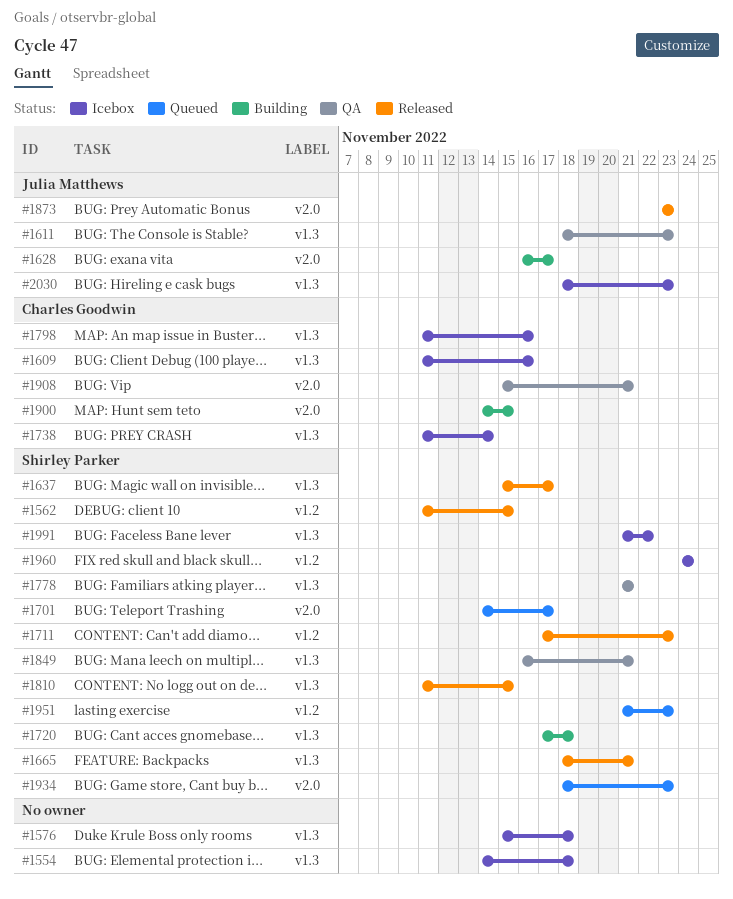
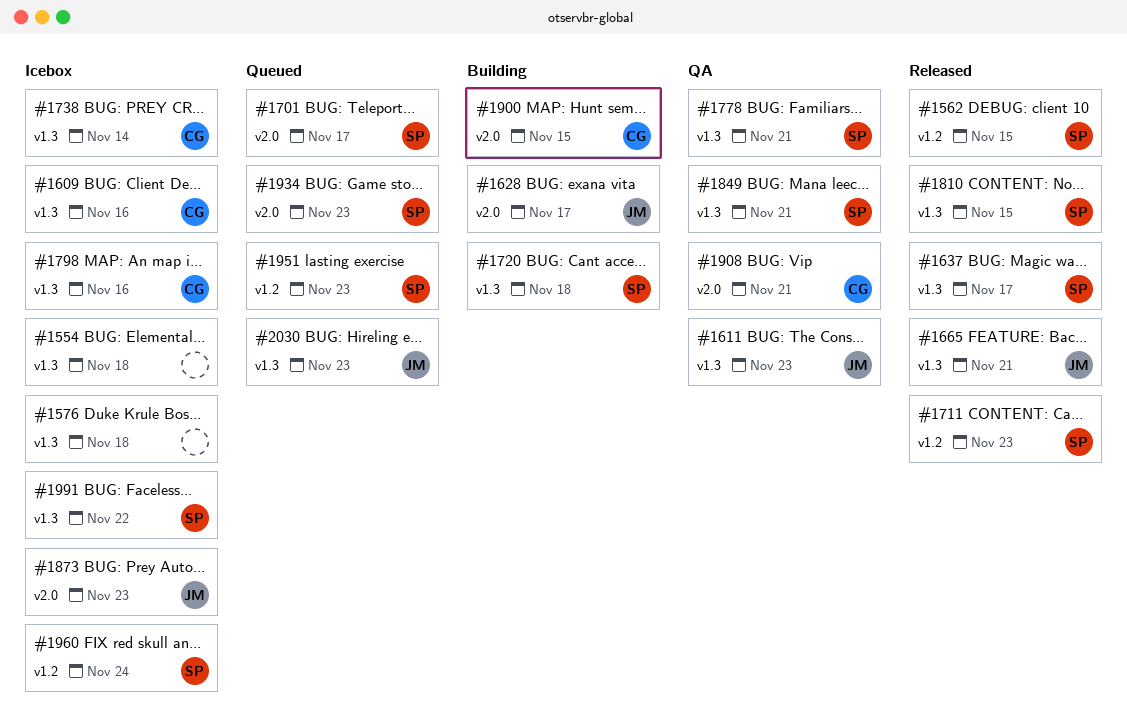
#1665, owner: Shirley Parker -> Julia Matthews
#1873, status: Released -> Icebox
#2030, status: Icebox -> Queued

